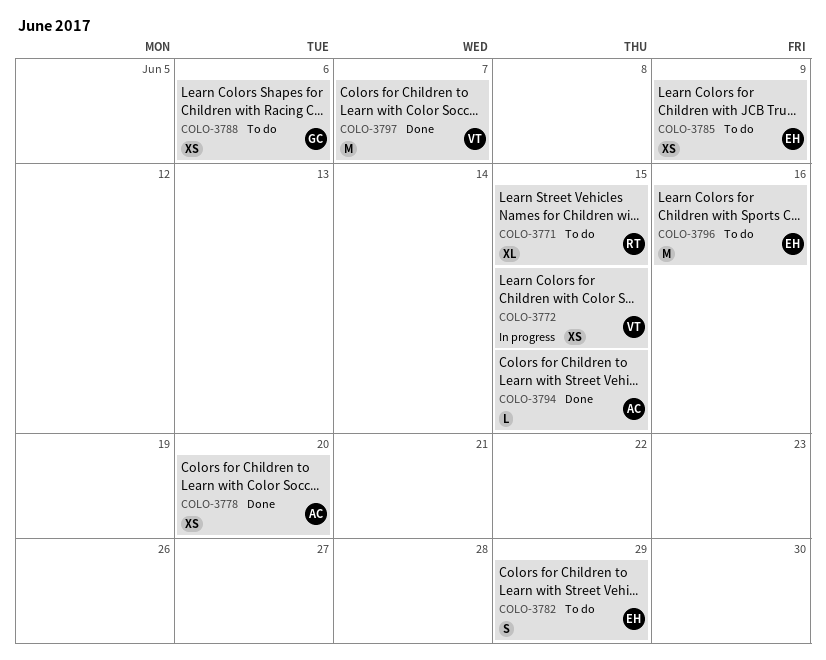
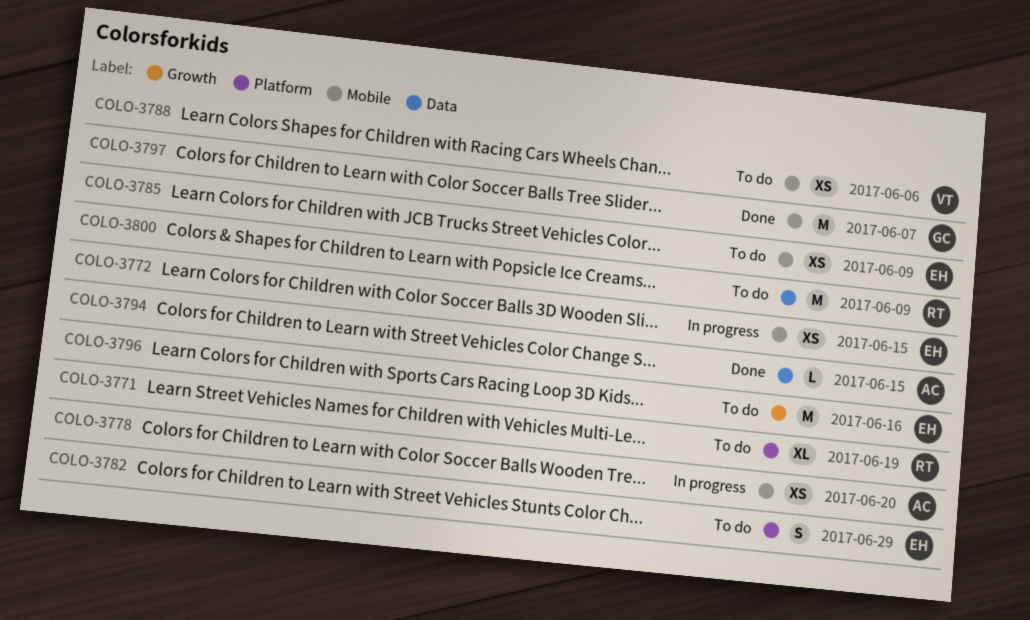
COLO-3771, due: Jun 15 -> Jun 19
COLO-3772, owner: VT -> EH
COLO-3778, status: Done -> In progress
COLO-3788, owner: GC -> VT
COLO-3797, owner: VT -> GC
COLO-3800: none -> present

